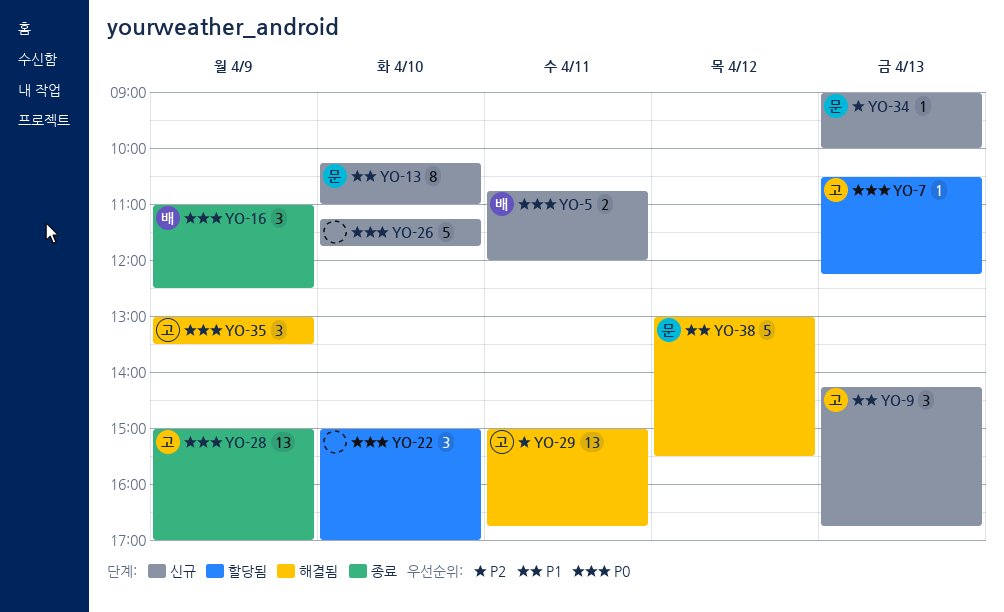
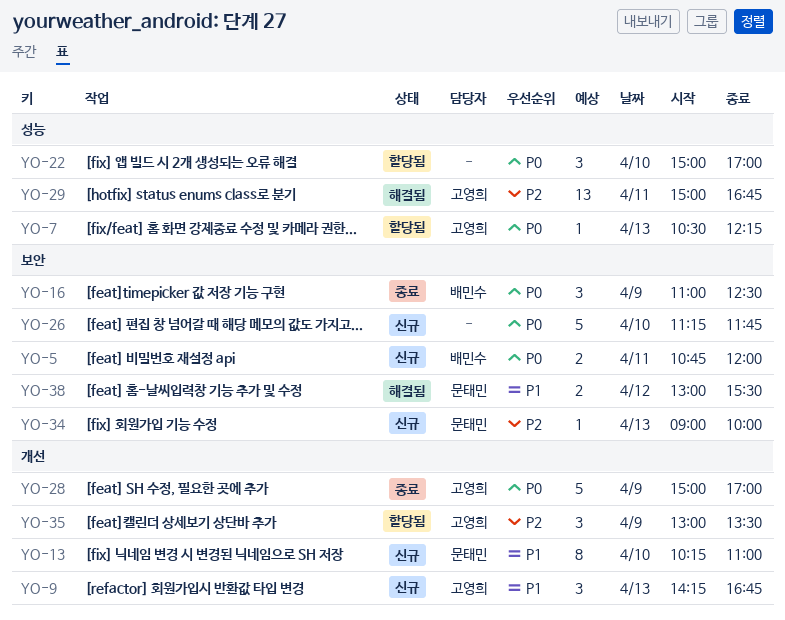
YO-28, estimate: 13 -> 5
YO-35, status: 해결됨 -> 할당됨
YO-35, priority: P0 -> P2
YO-38, estimate: 5 -> 2

